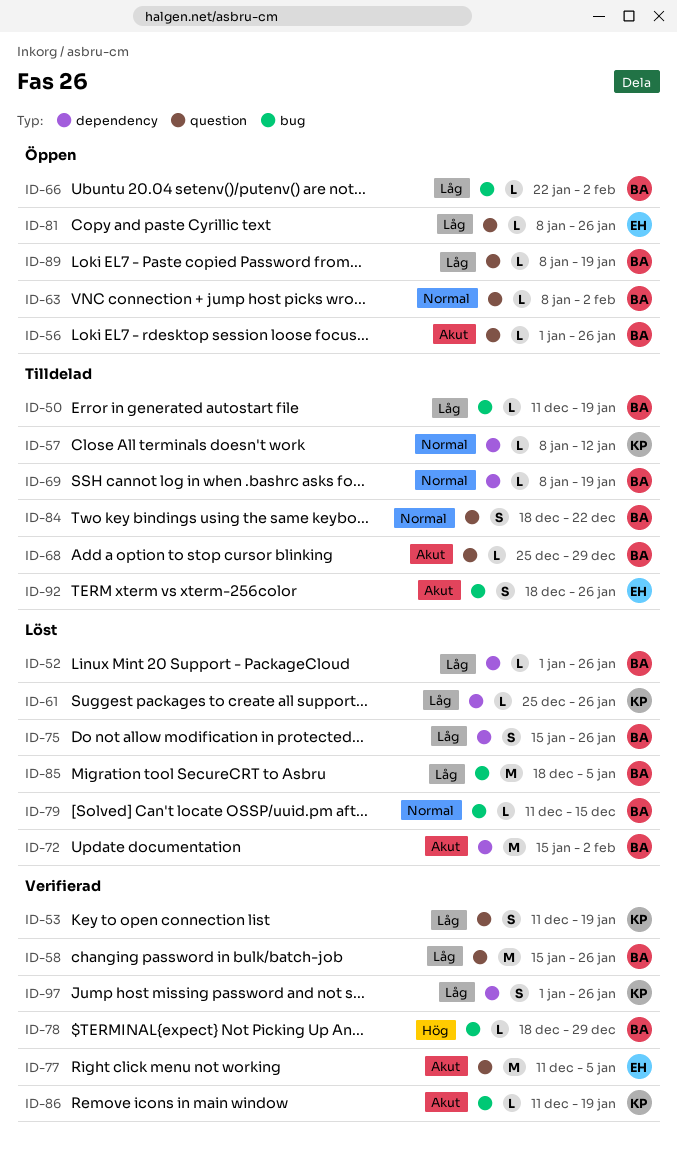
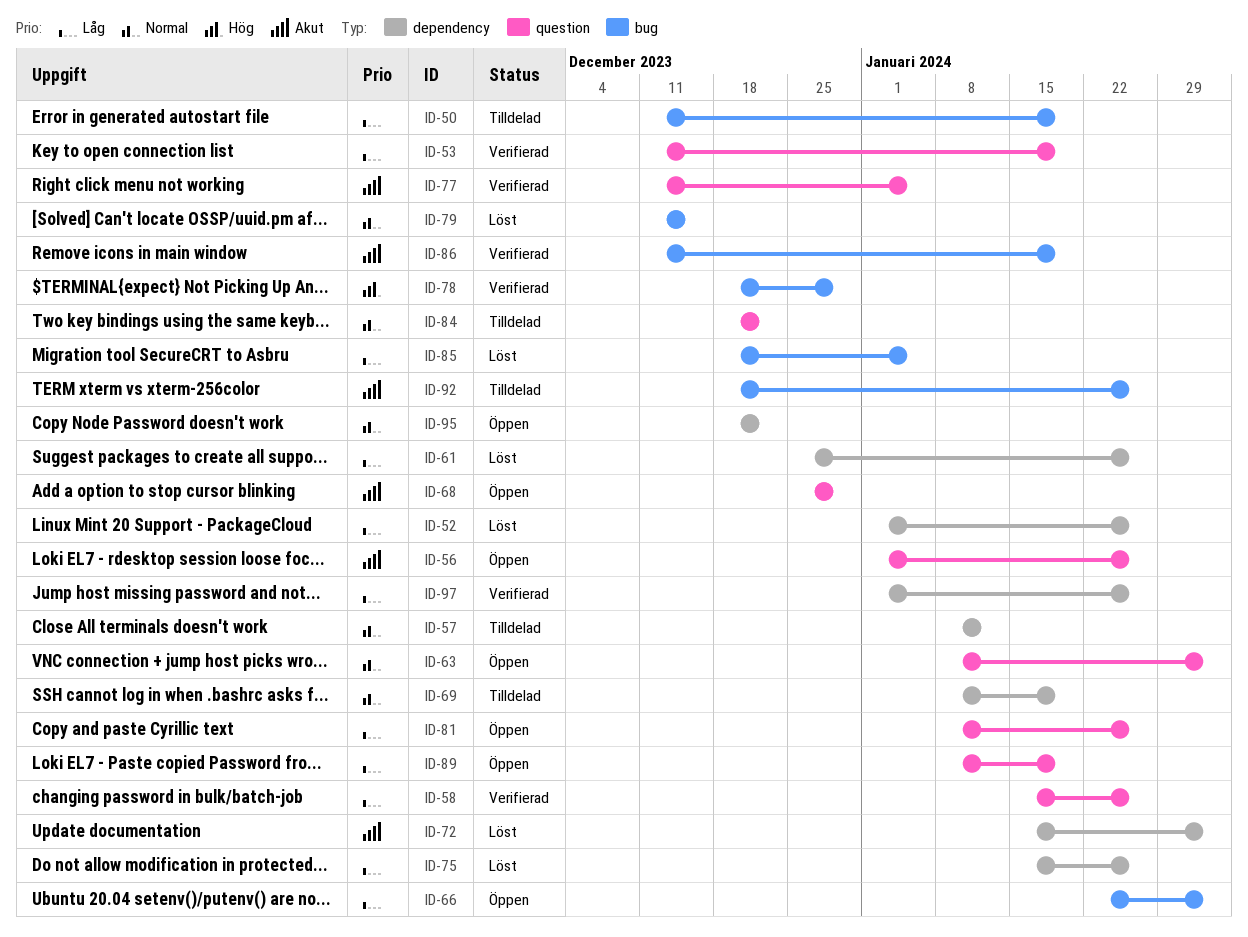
ID-68, status: Tilldelad -> Öppen
ID-95: none -> present

